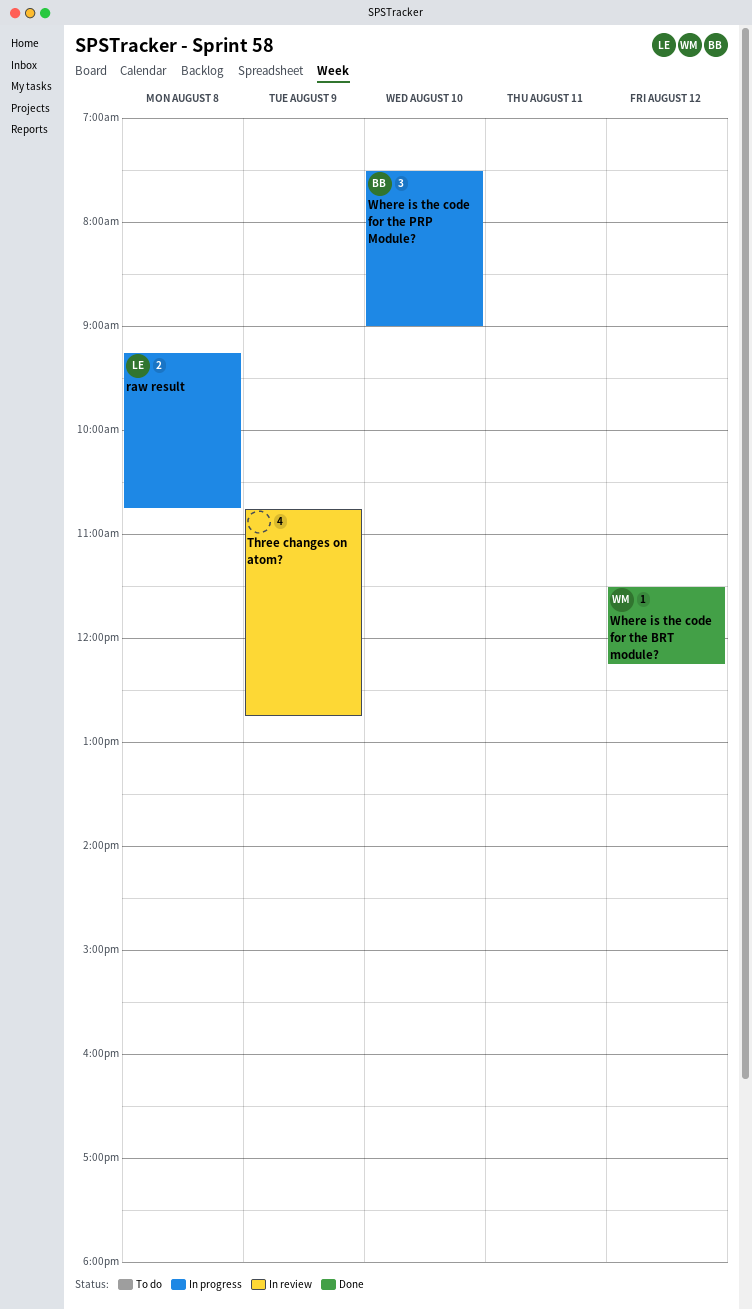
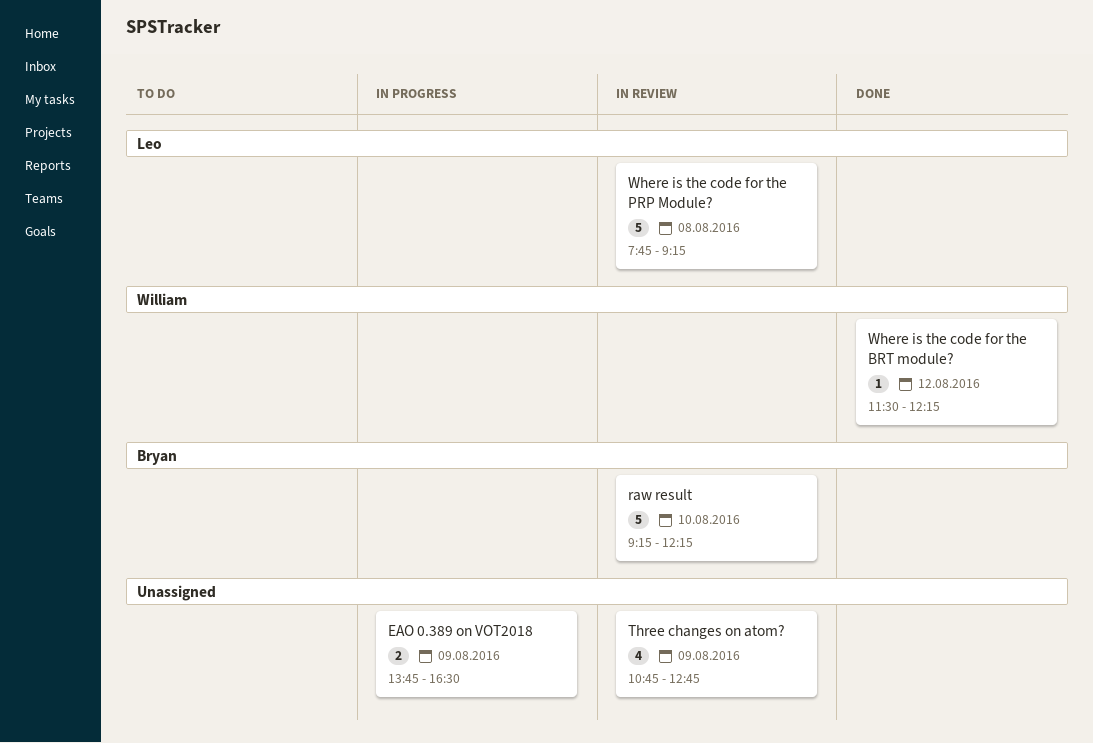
EAO 0.389 on VOT2018: none -> present
raw result, status: In progress -> In review
raw result, owner: Leo -> Bryan
raw result, estimate: 2 -> 5
raw result, day: Aug 8 -> Aug 10
raw result, ends: 10:45 -> 12:15
Where is the code for the PRP Module?, status: In progress -> In review
Where is the code for the PRP Module?, owner: Bryan -> Leo
Where is the code for the PRP Module?, estimate: 3 -> 5
Where is the code for the PRP Module?, day: Aug 10 -> Aug 8
Where is the code for the PRP Module?, begins: 07:30 -> 07:45
Where is the code for the PRP Module?, ends: 09:00 -> 09:15

